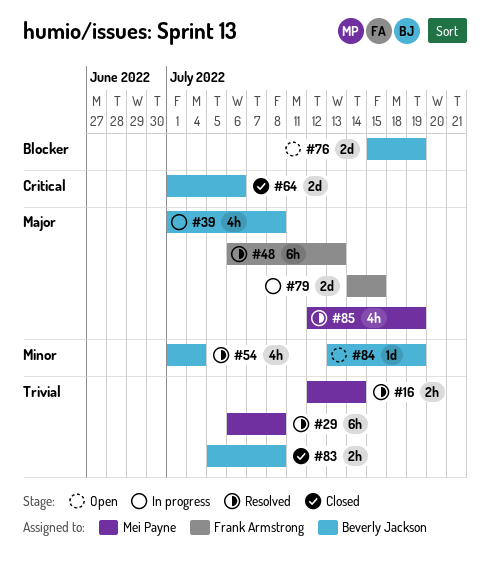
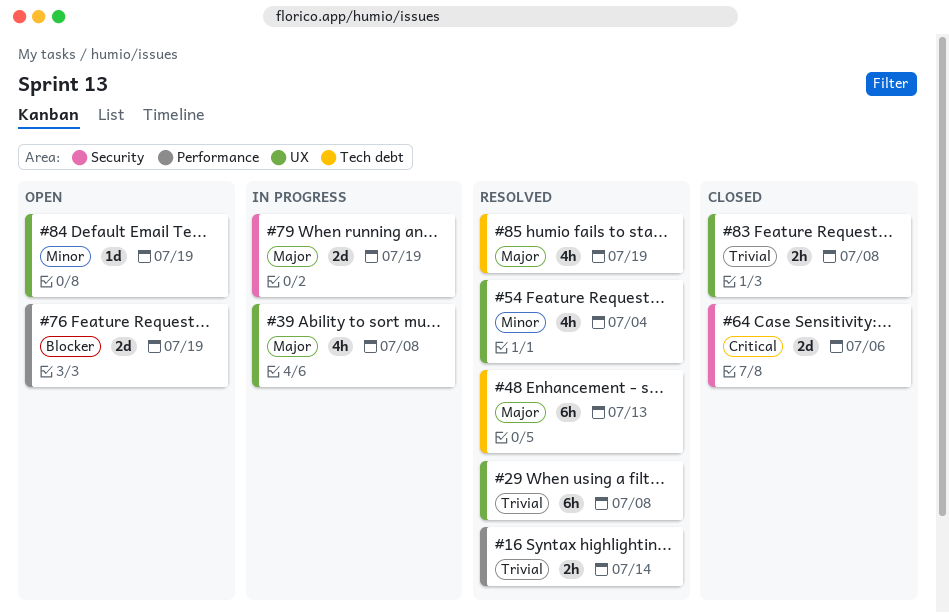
#79, due: Jul 15 -> Jul 19

